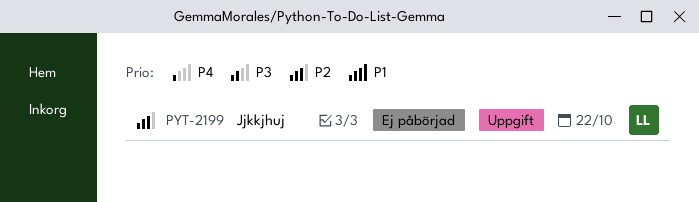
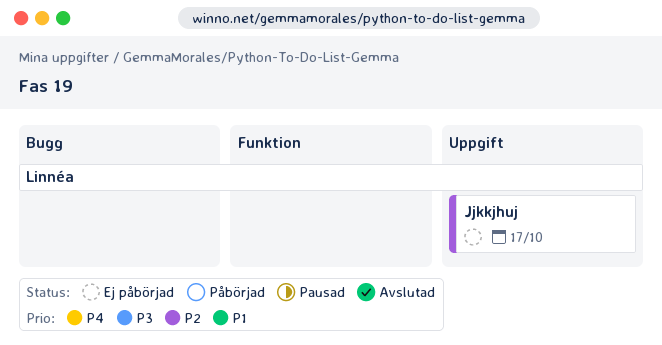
Jjkkjhuj, due: Oct 22 -> Oct 17

